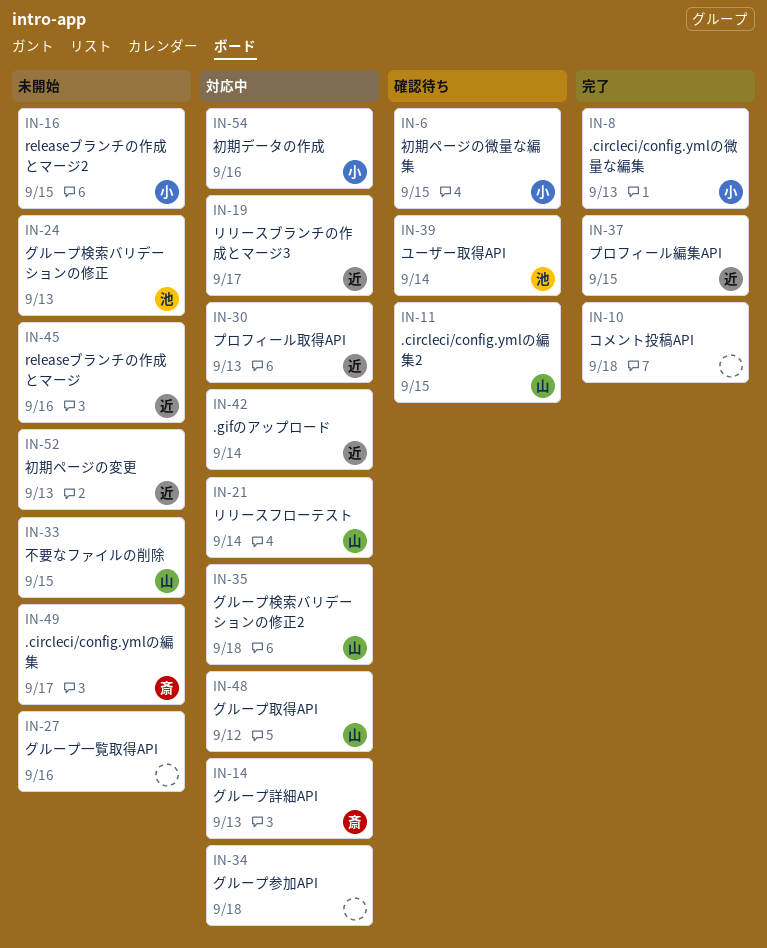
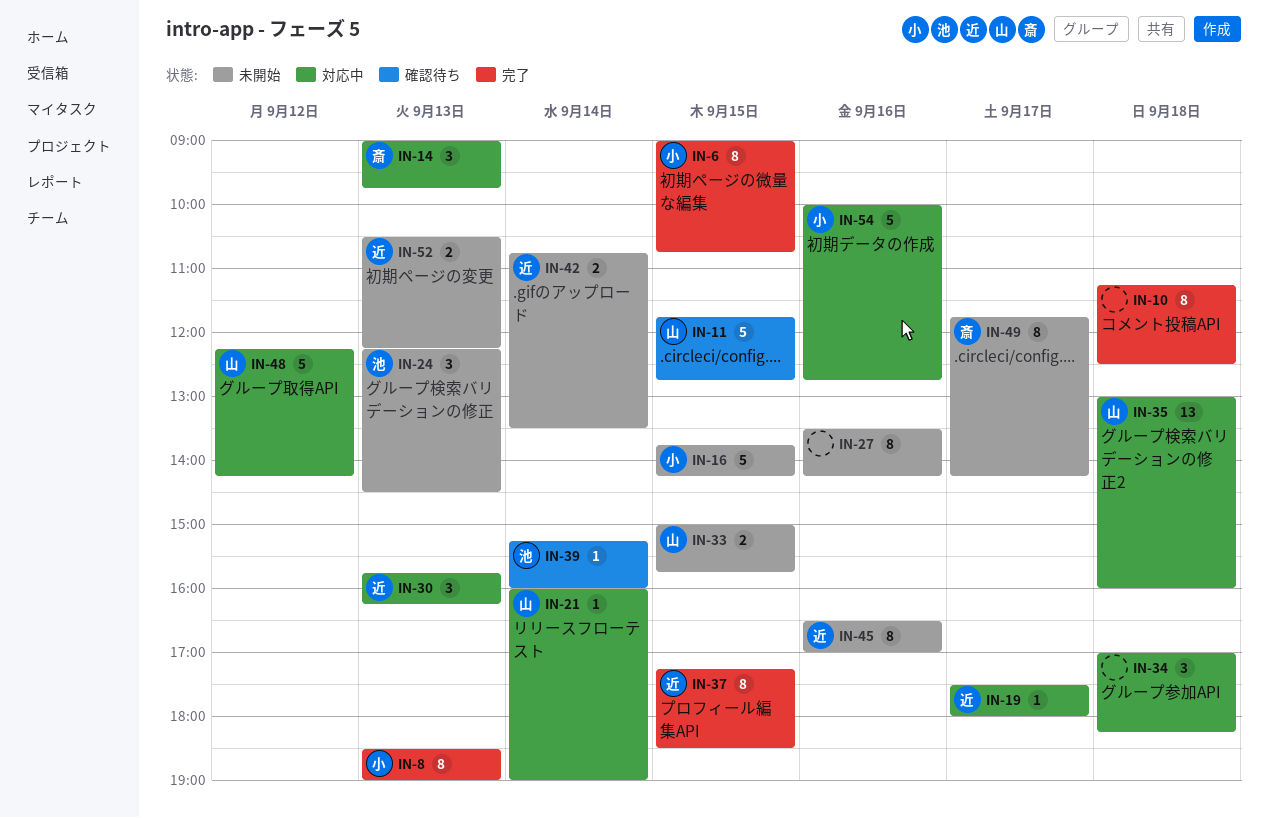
IN-6, status: 確認待ち -> 完了
IN-42, status: 対応中 -> 未開始

